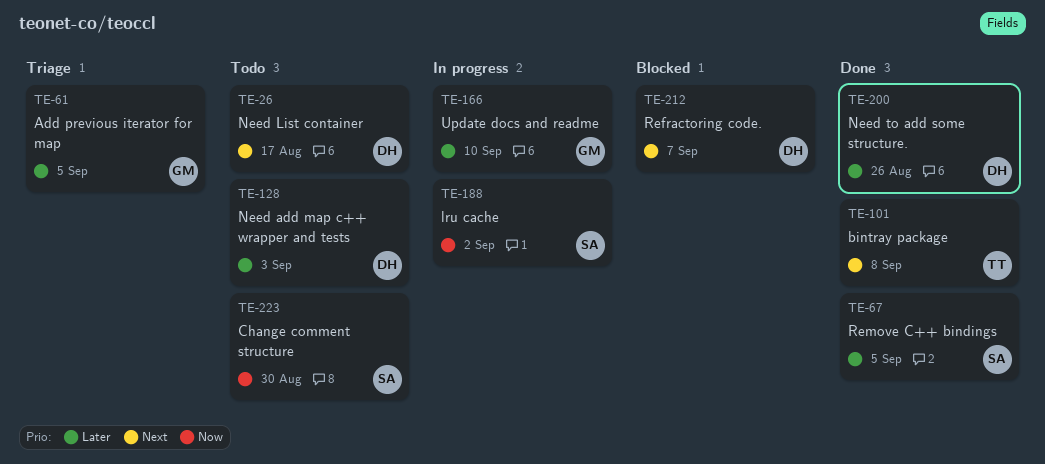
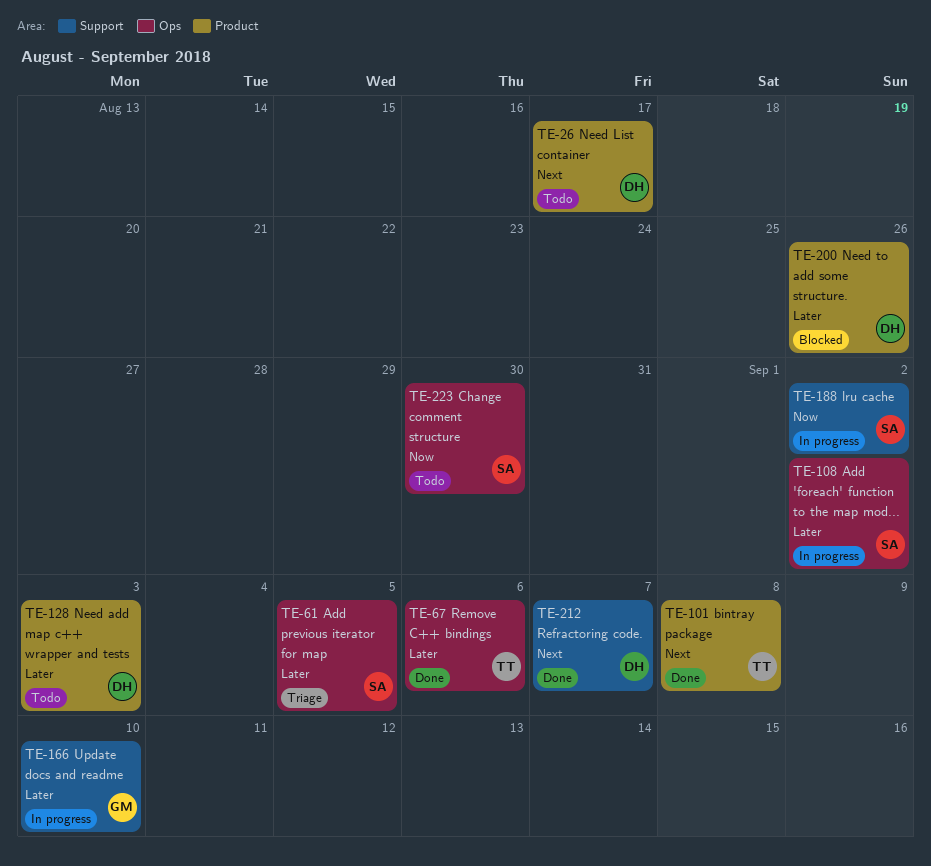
TE-61, owner: GM -> SA
TE-67, owner: SA -> TT
TE-67, due: Sep 5 -> Sep 6
TE-108: none -> present
TE-200, status: Done -> Blocked
TE-212, status: Blocked -> Done

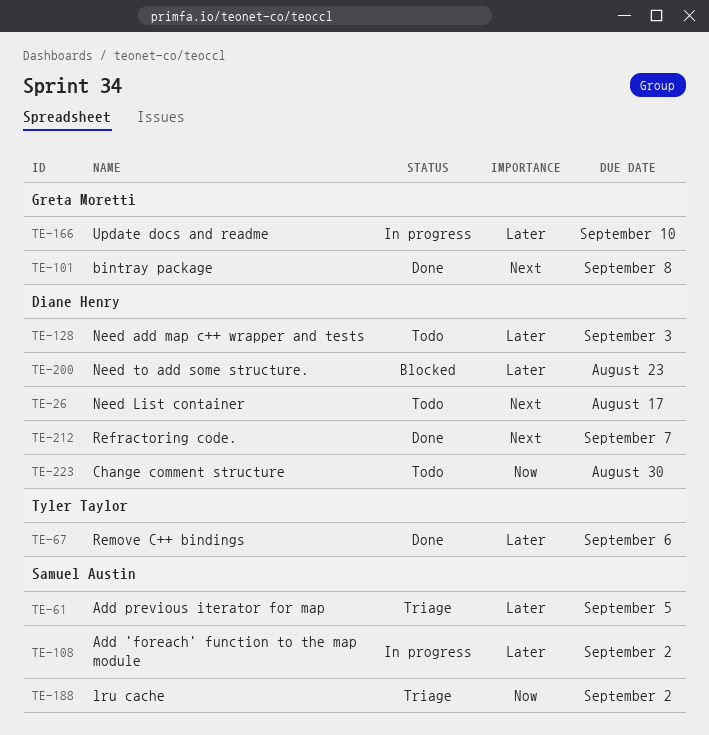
TE-101, owner: Tyler Taylor -> Greta Moretti
TE-188, status: In progress -> Triage
TE-200, due: Aug 26 -> Aug 23
TE-223, owner: Samuel Austin -> Diane Henry

